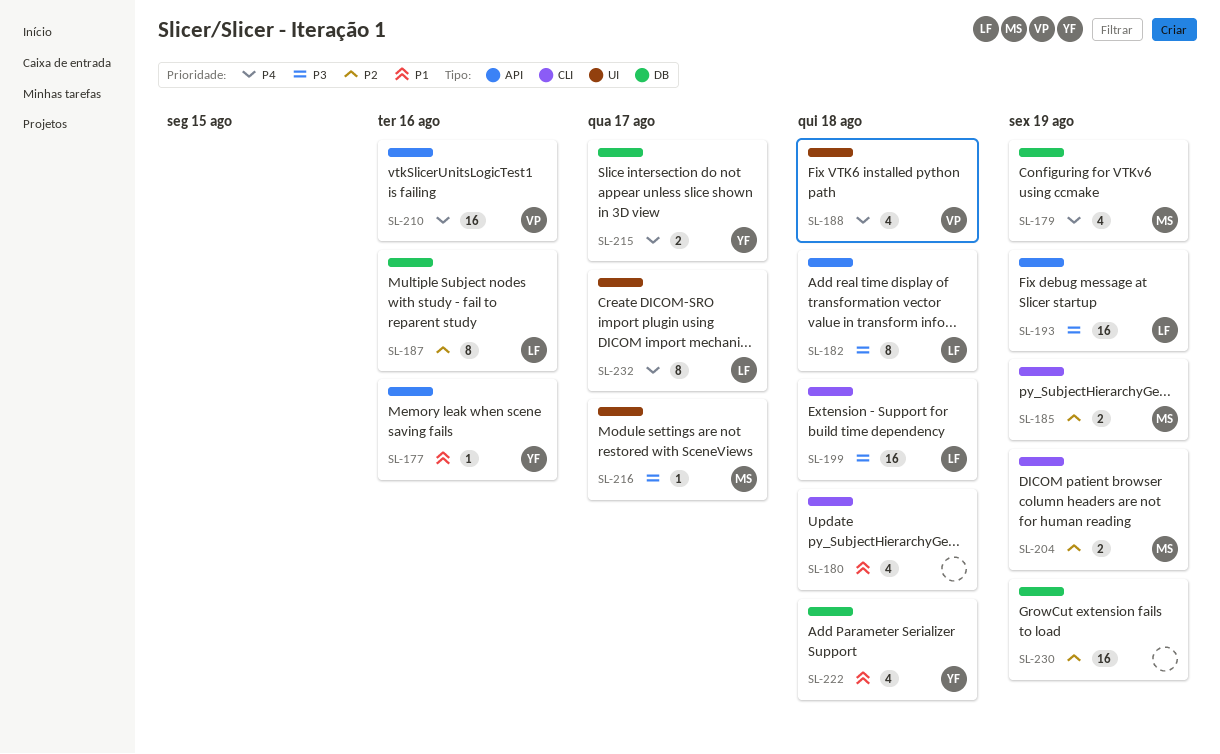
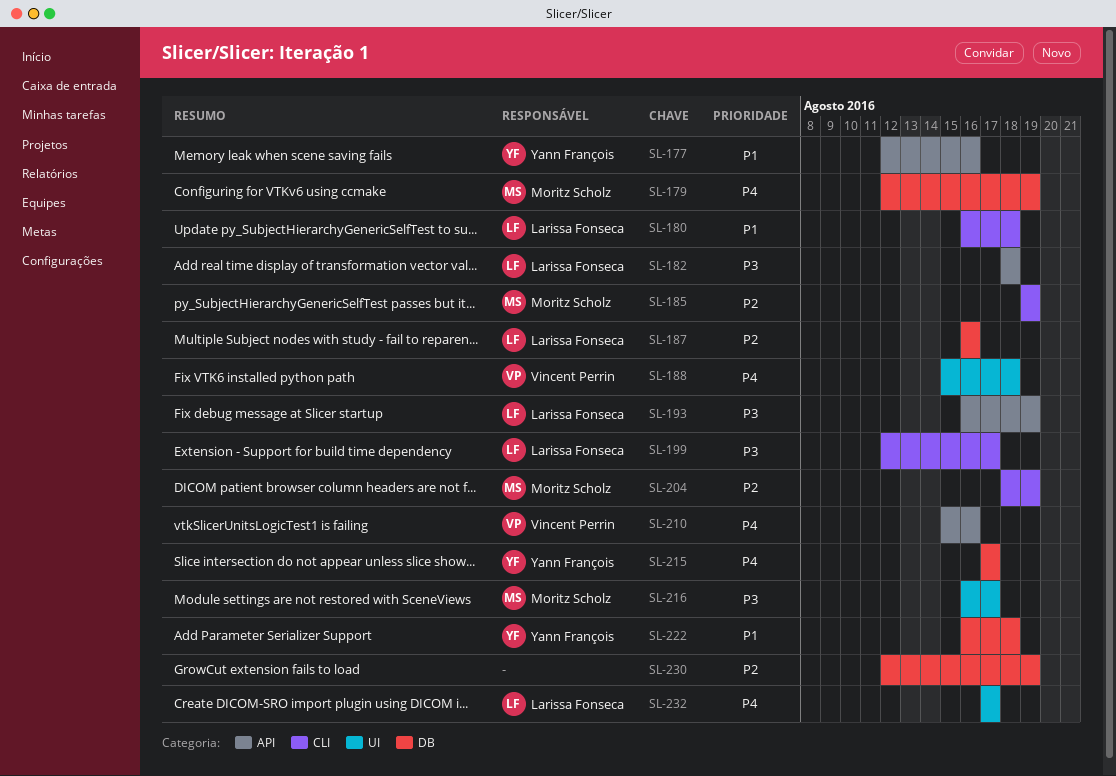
SL-180, owner: none -> Larissa Fonseca
SL-199, due: Aug 18 -> Aug 17

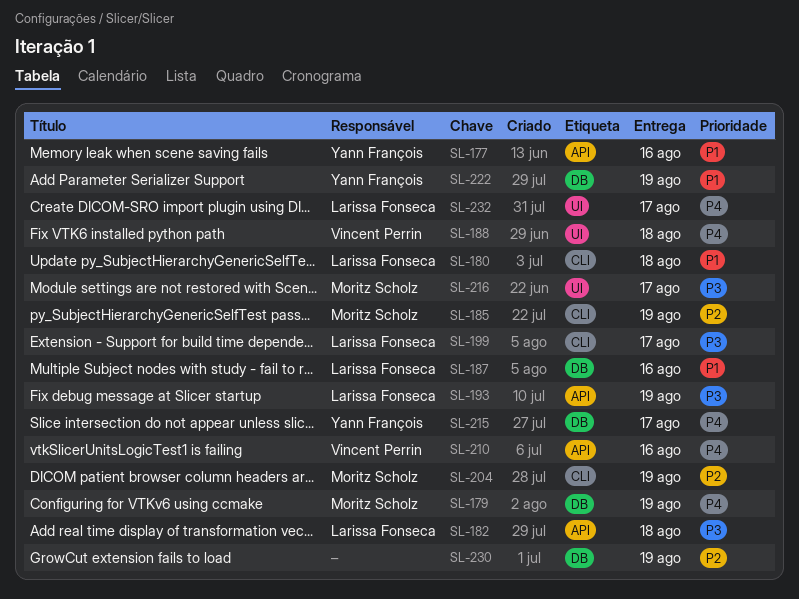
SL-187, priority: P2 -> P1
SL-222, due: Aug 18 -> Aug 19

